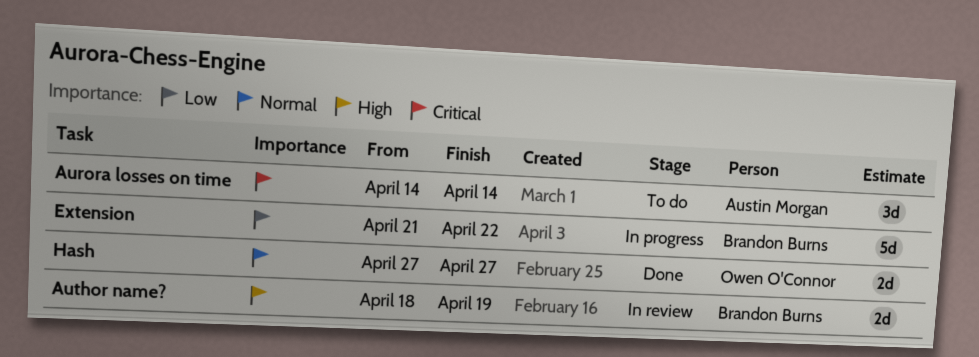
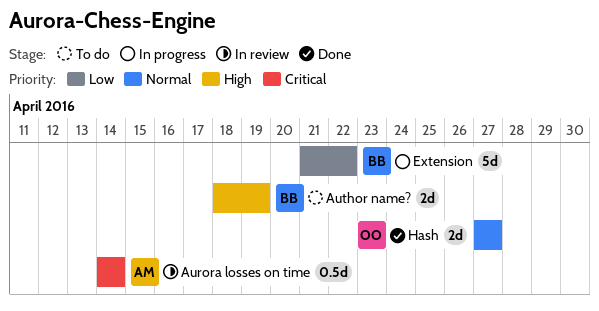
Aurora losses on time, status: To do -> In review
Aurora losses on time, estimate: 3d -> 0.5d
Author name?, status: In review -> To do

